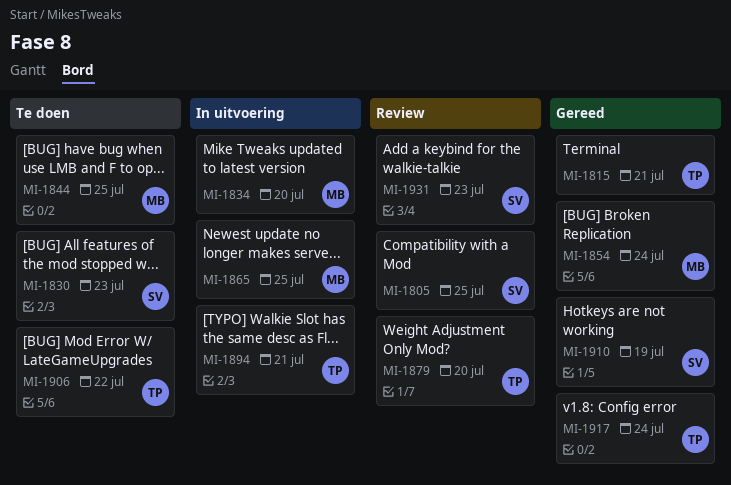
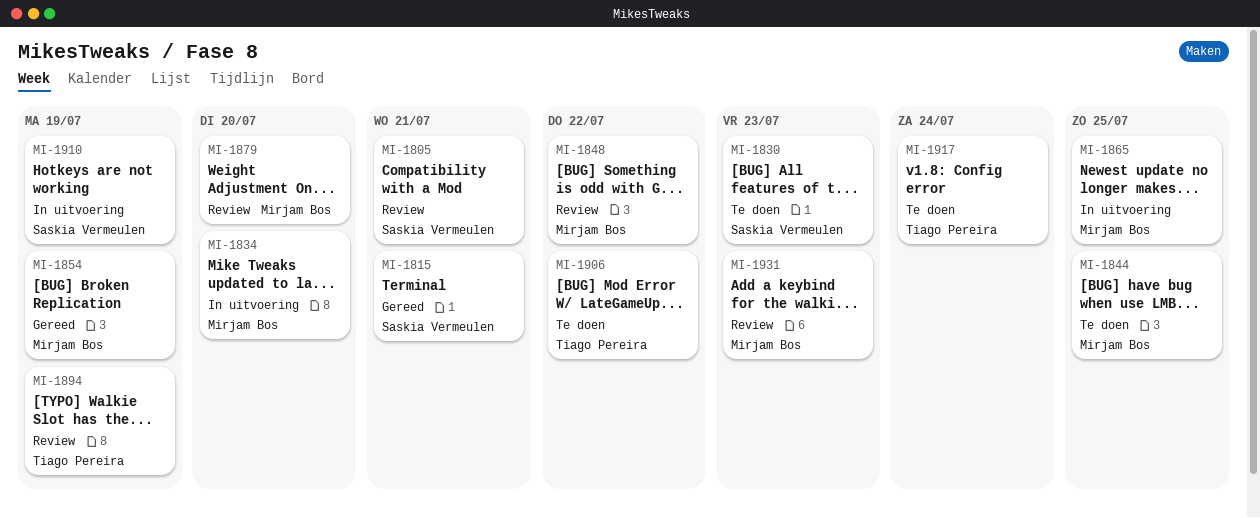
MI-1805, due: Jul 25 -> Jul 21
MI-1815, owner: Tiago Pereira -> Saskia Vermeulen
MI-1848: none -> present
MI-1854, due: Jul 24 -> Jul 19
MI-1879, owner: Tiago Pereira -> Mirjam Bos
MI-1894, status: In uitvoering -> Review
MI-1894, due: Jul 21 -> Jul 19
MI-1910, status: Gereed -> In uitvoering
MI-1917, status: Gereed -> Te doen
MI-1931, owner: Saskia Vermeulen -> Mirjam Bos

